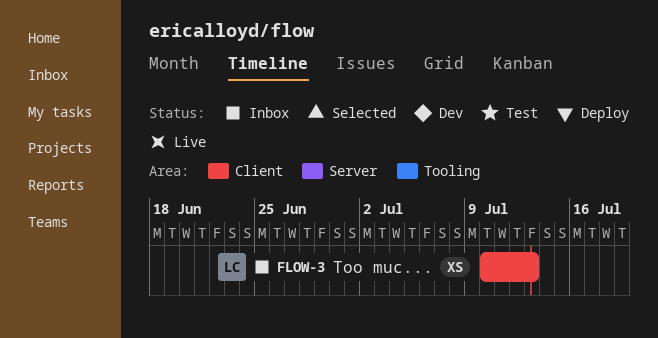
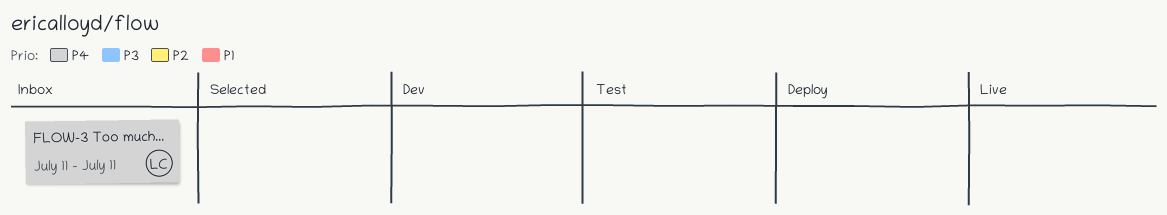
FLOW-3, start: Jul 10 -> Jul 11
FLOW-3, due: Jul 13 -> Jul 11

